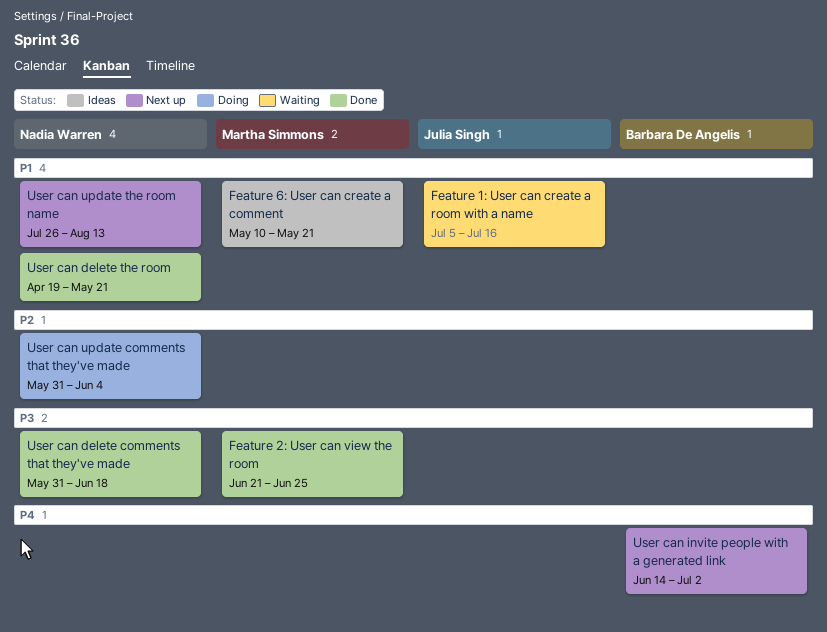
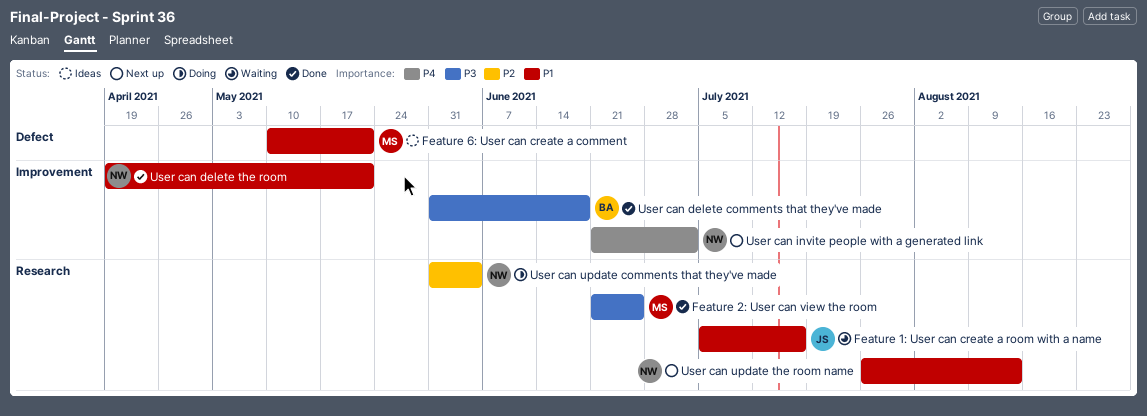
User can delete comments that they've made, owner: Nadia Warren -> Barbara De Angelis
User can invite people with a generated link, owner: Barbara De Angelis -> Nadia Warren
User can invite people with a generated link, start: Jun 14 -> Jun 21

